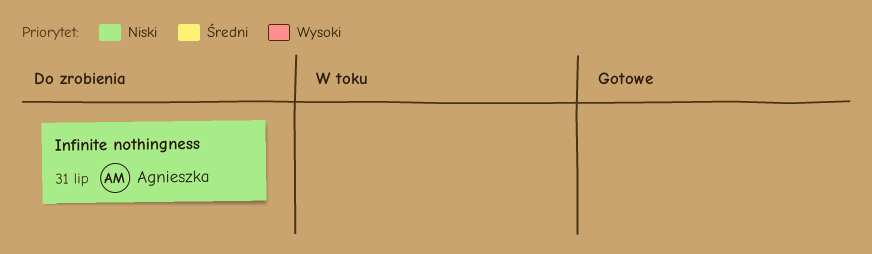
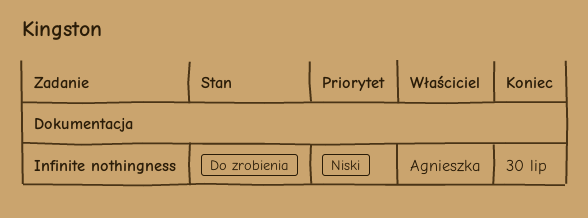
Infinite nothingness, due: Jul 31 -> Jul 30

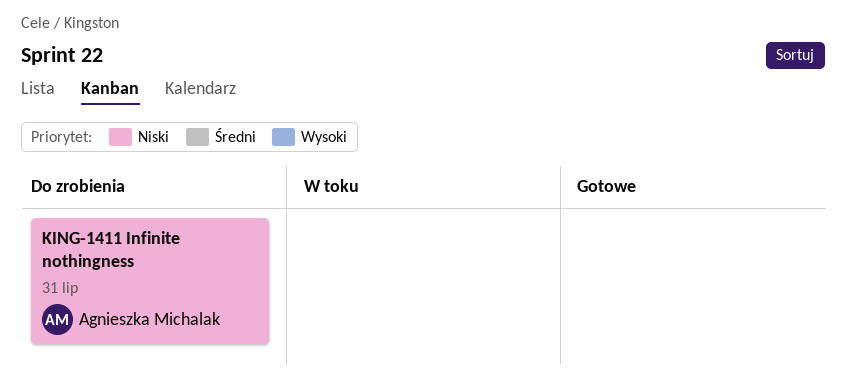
Infinite nothingness, due: Jul 30 -> Jul 31

